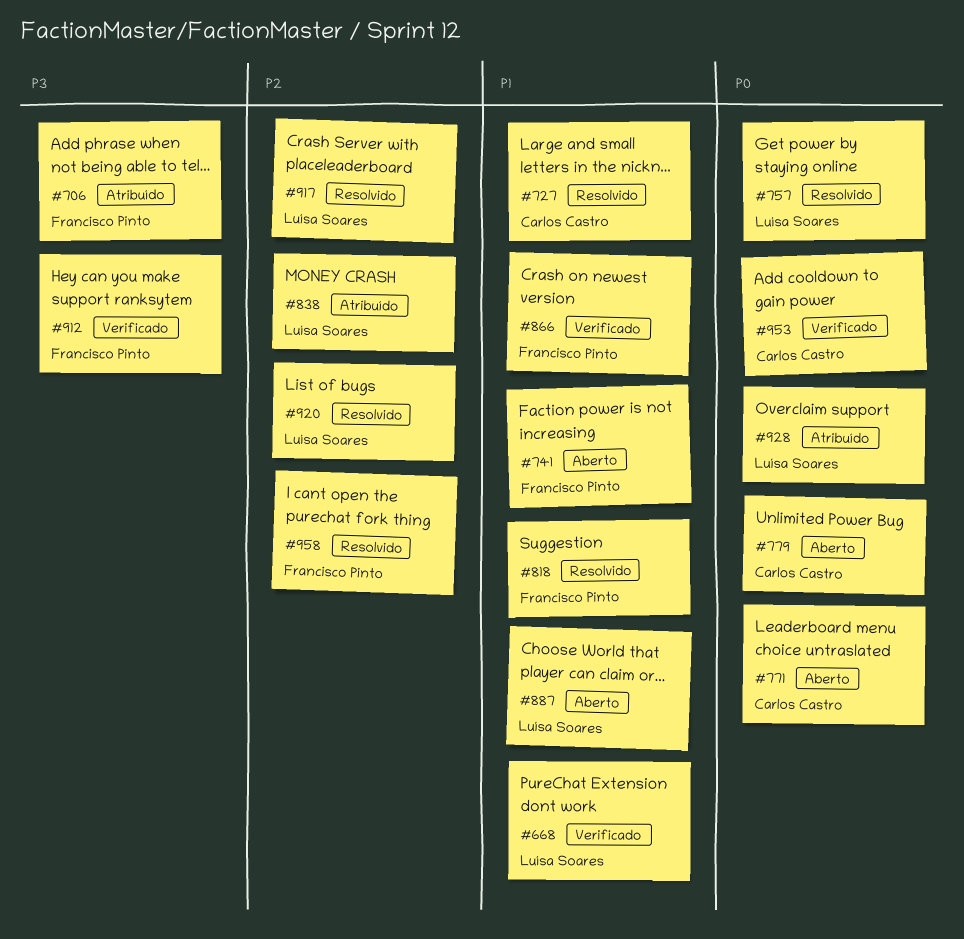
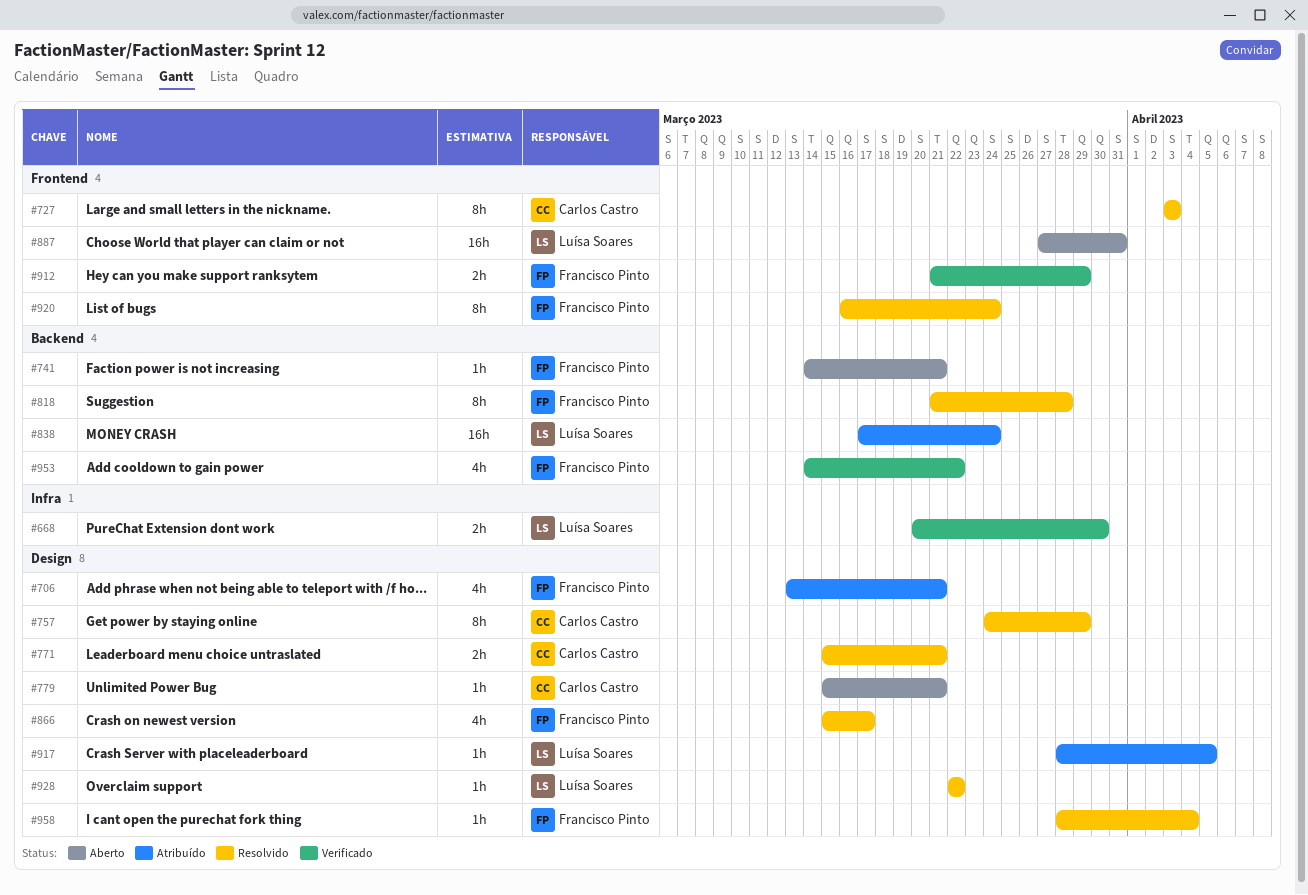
#757, owner: Luísa Soares -> Carlos Castro
#771, status: Aberto -> Resolvido
#866, status: Verificado -> Resolvido
#917, status: Resolvido -> Atribuído
#920, owner: Luísa Soares -> Francisco Pinto
#928, status: Atribuído -> Resolvido
#953, owner: Carlos Castro -> Francisco Pinto

